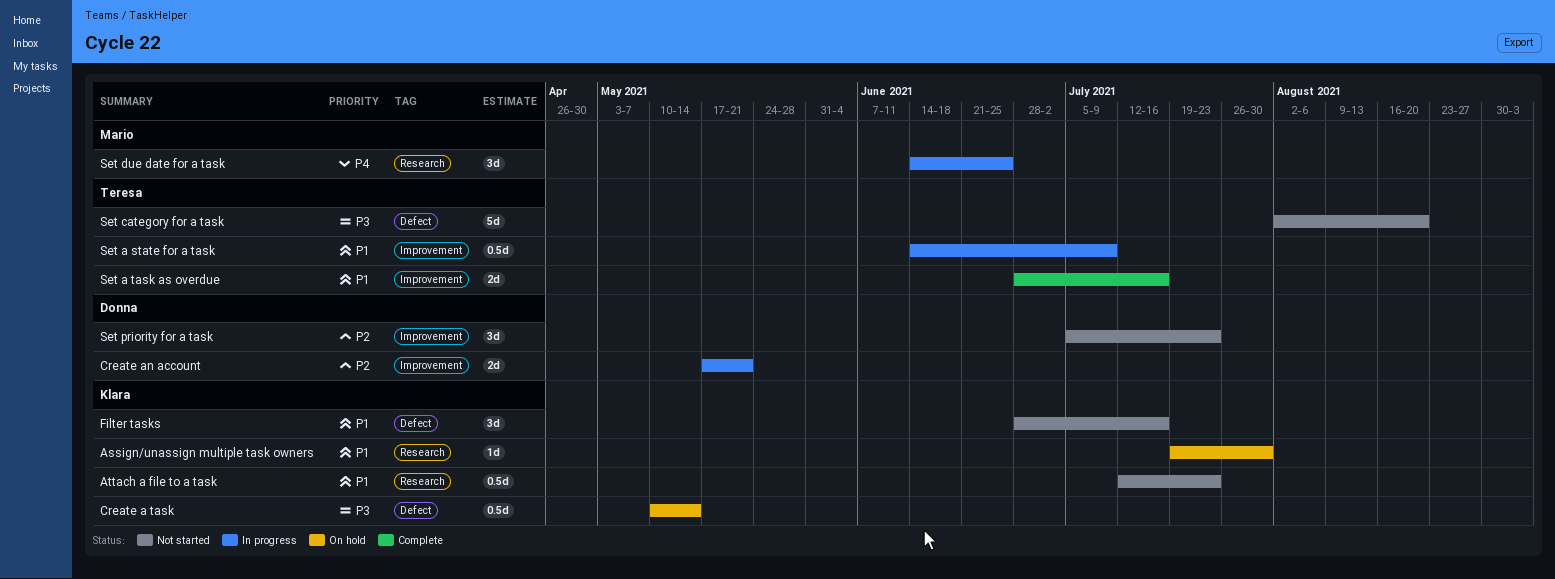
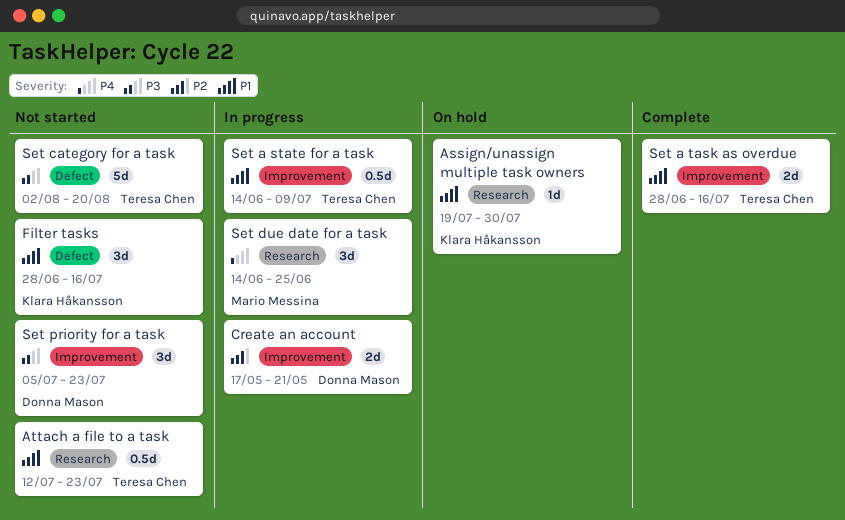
Attach a file to a task, owner: Klara Håkansson -> Teresa Chen
Create a task: present -> none
Set priority for a task, priority: P2 -> P3

